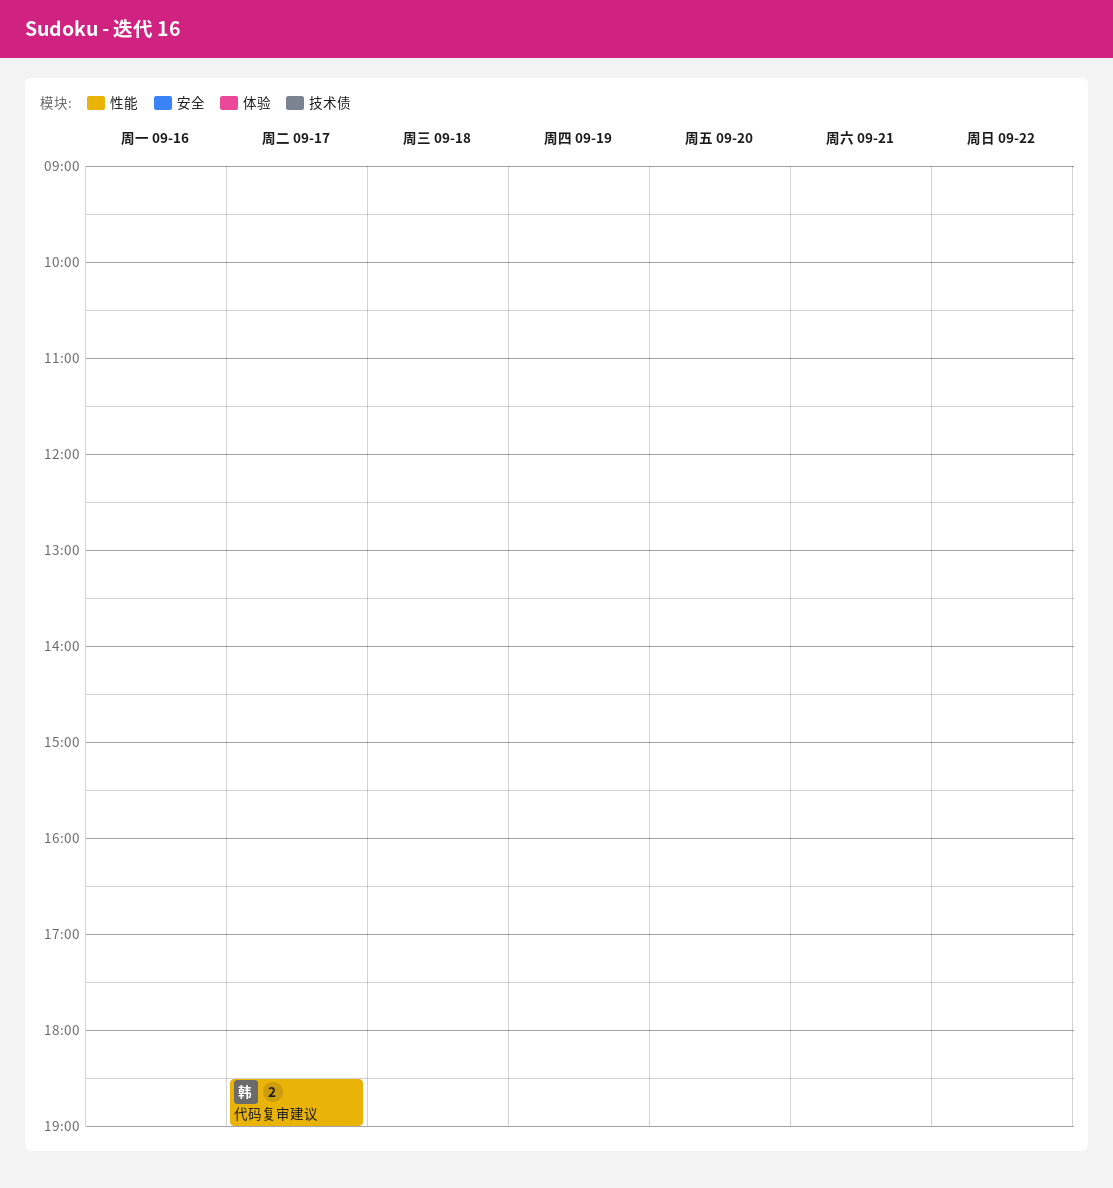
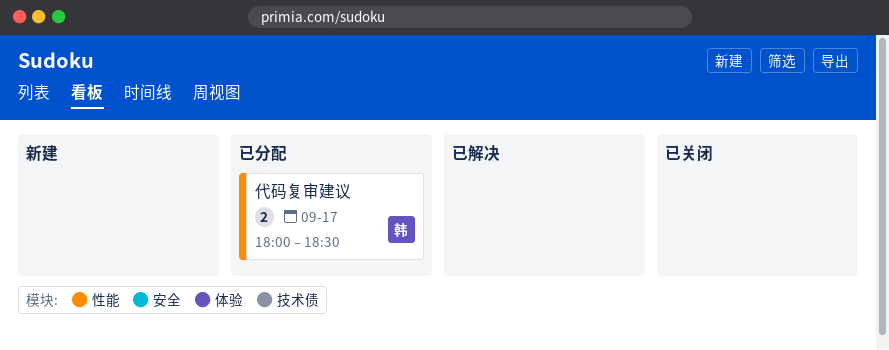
代码复审建议, begins: 18:30 -> 18:00
代码复审建议, ends: 19:00 -> 18:30

